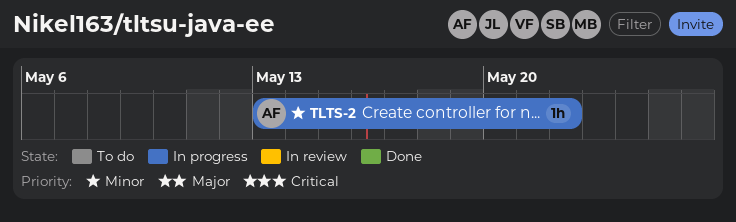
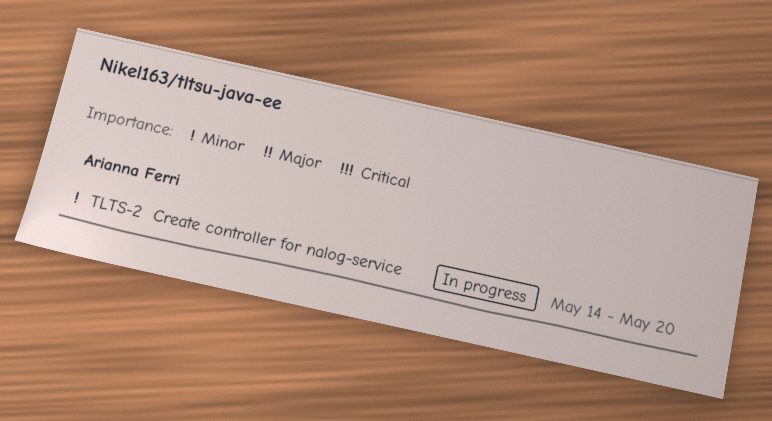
TLTS-2, start: May 13 -> May 14
TLTS-2, due: May 22 -> May 20

